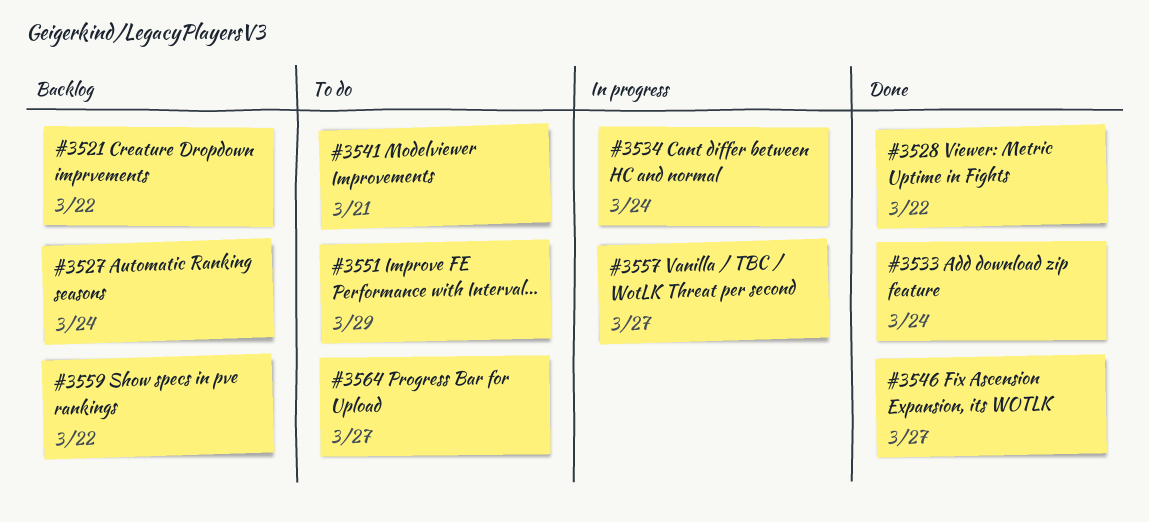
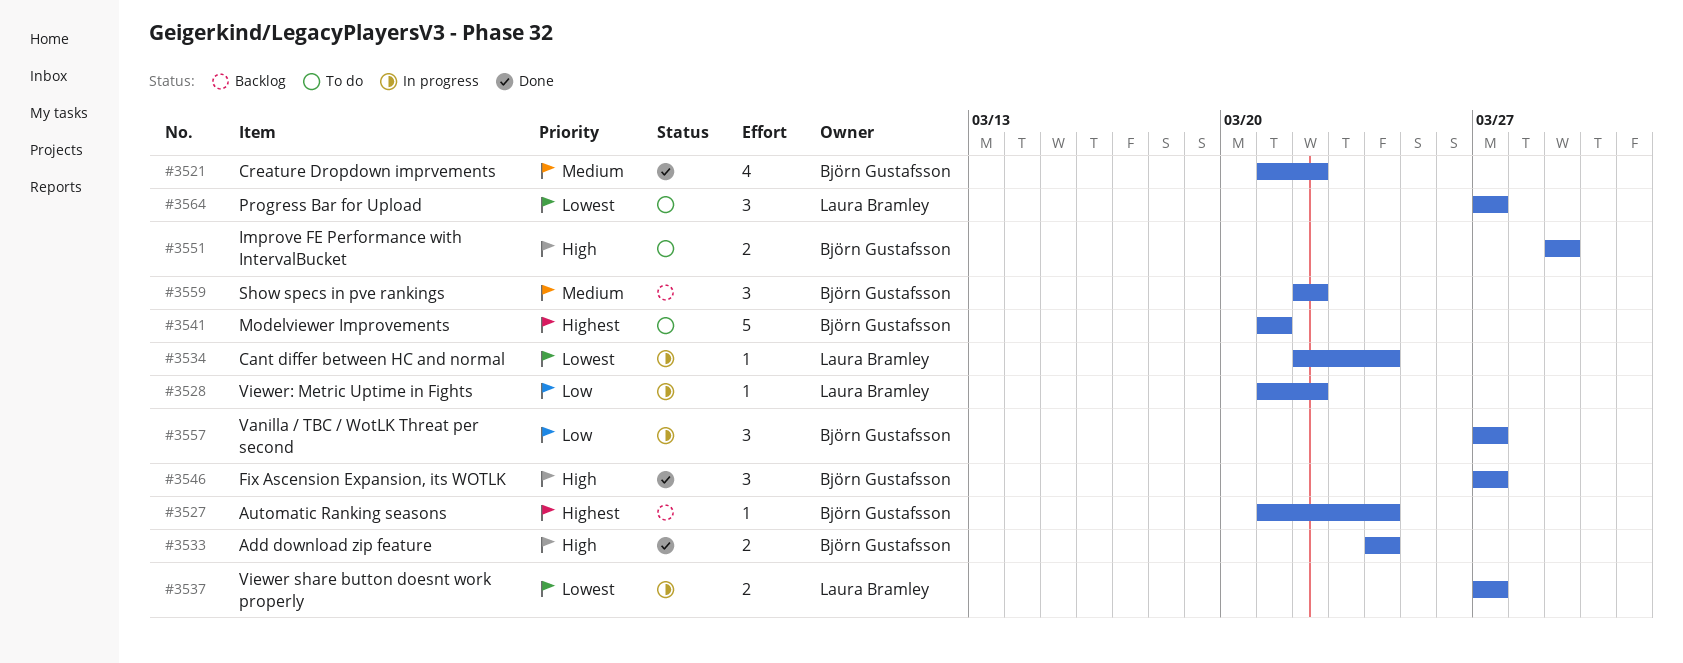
#3521, status: Backlog -> Done
#3528, status: Done -> In progress
#3537: none -> present

